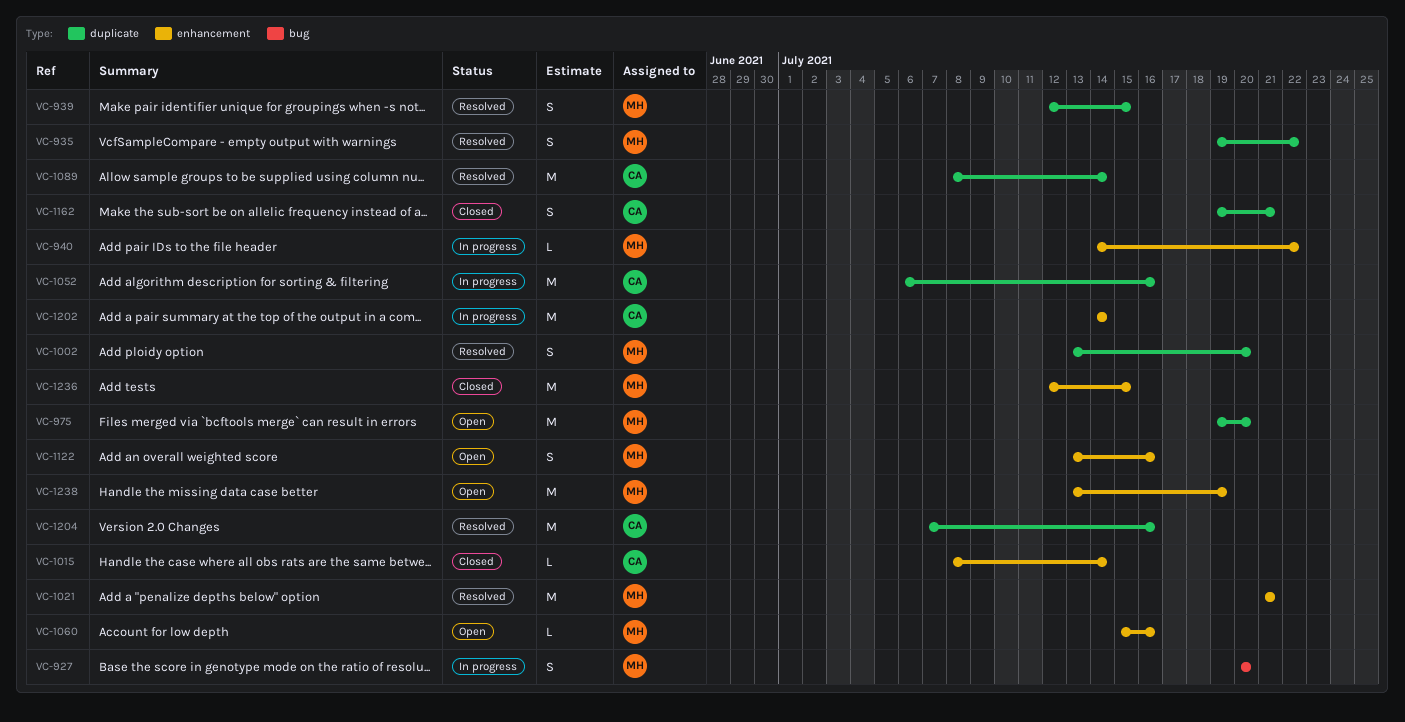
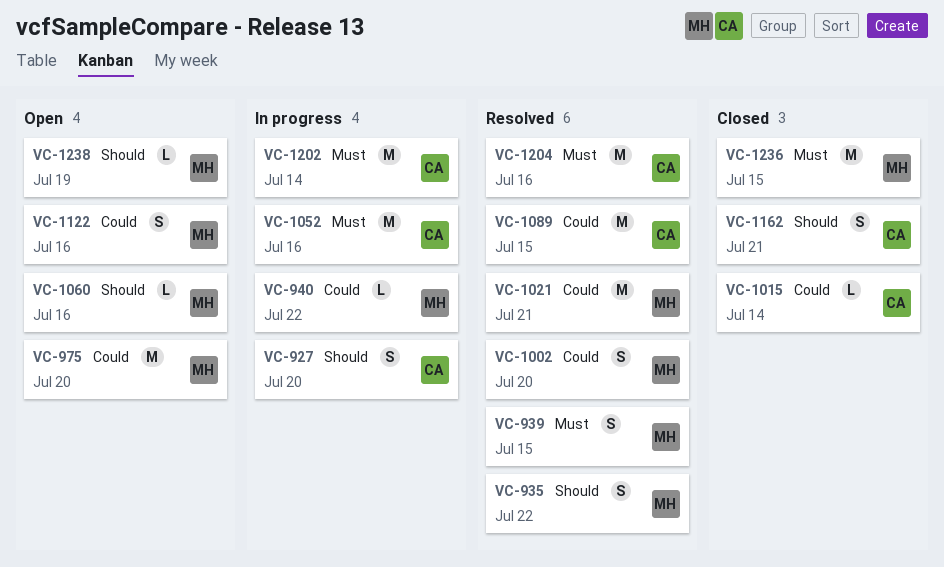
VC-927, owner: MH -> CA
VC-1089, due: Jul 14 -> Jul 15
VC-1238, estimate: M -> L

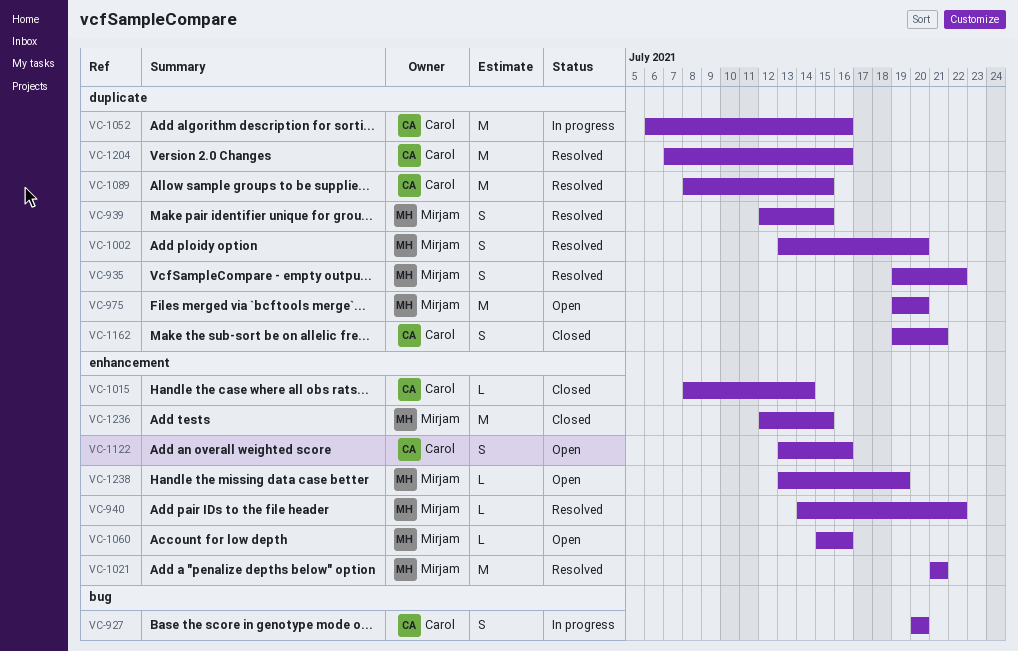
VC-940, status: In progress -> Resolved
VC-1122, owner: Mirjam -> Carol
VC-1202: present -> none

